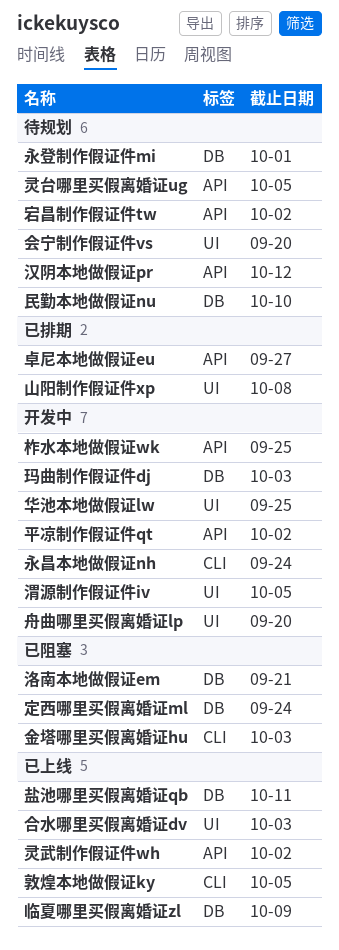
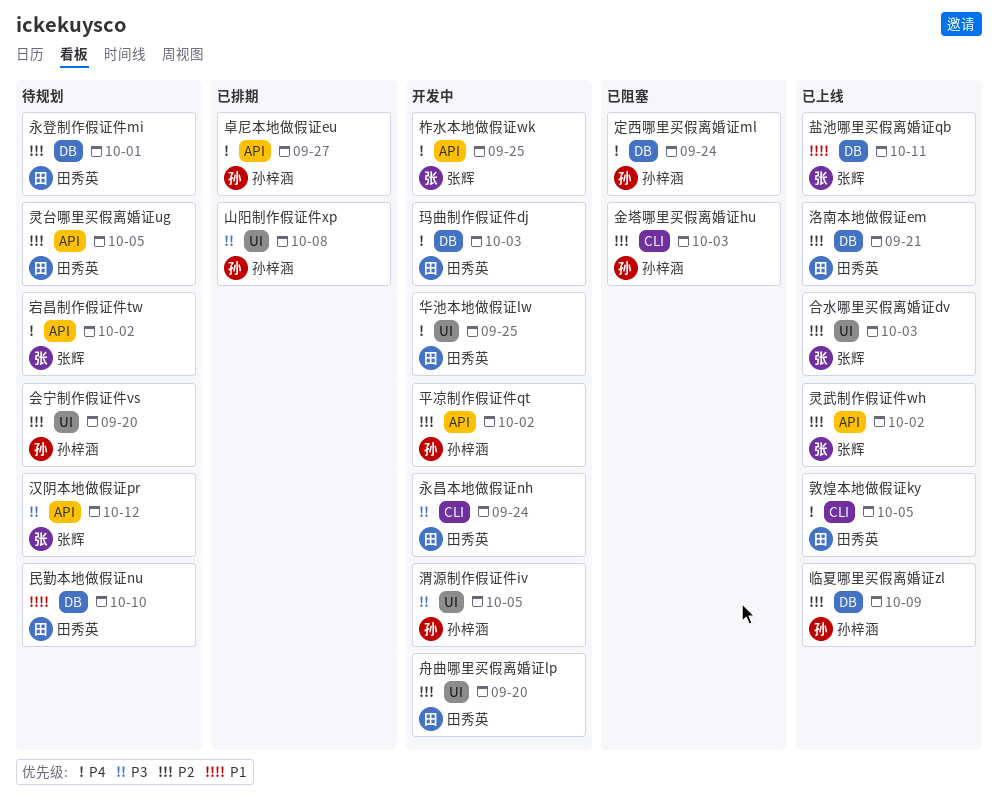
洛南本地做假证em, status: 已阻塞 -> 已上线

